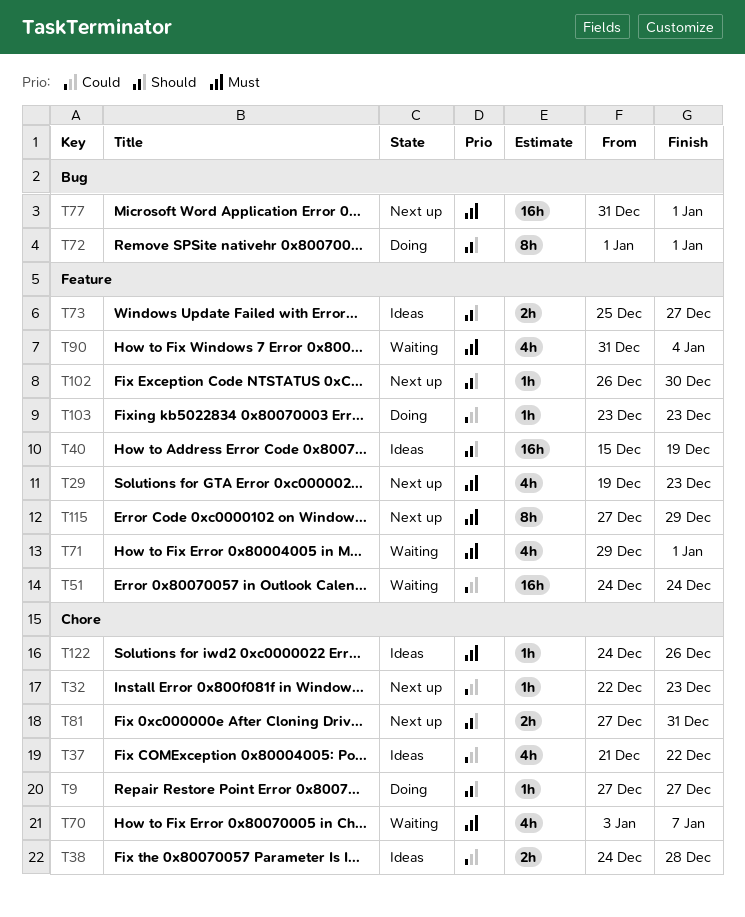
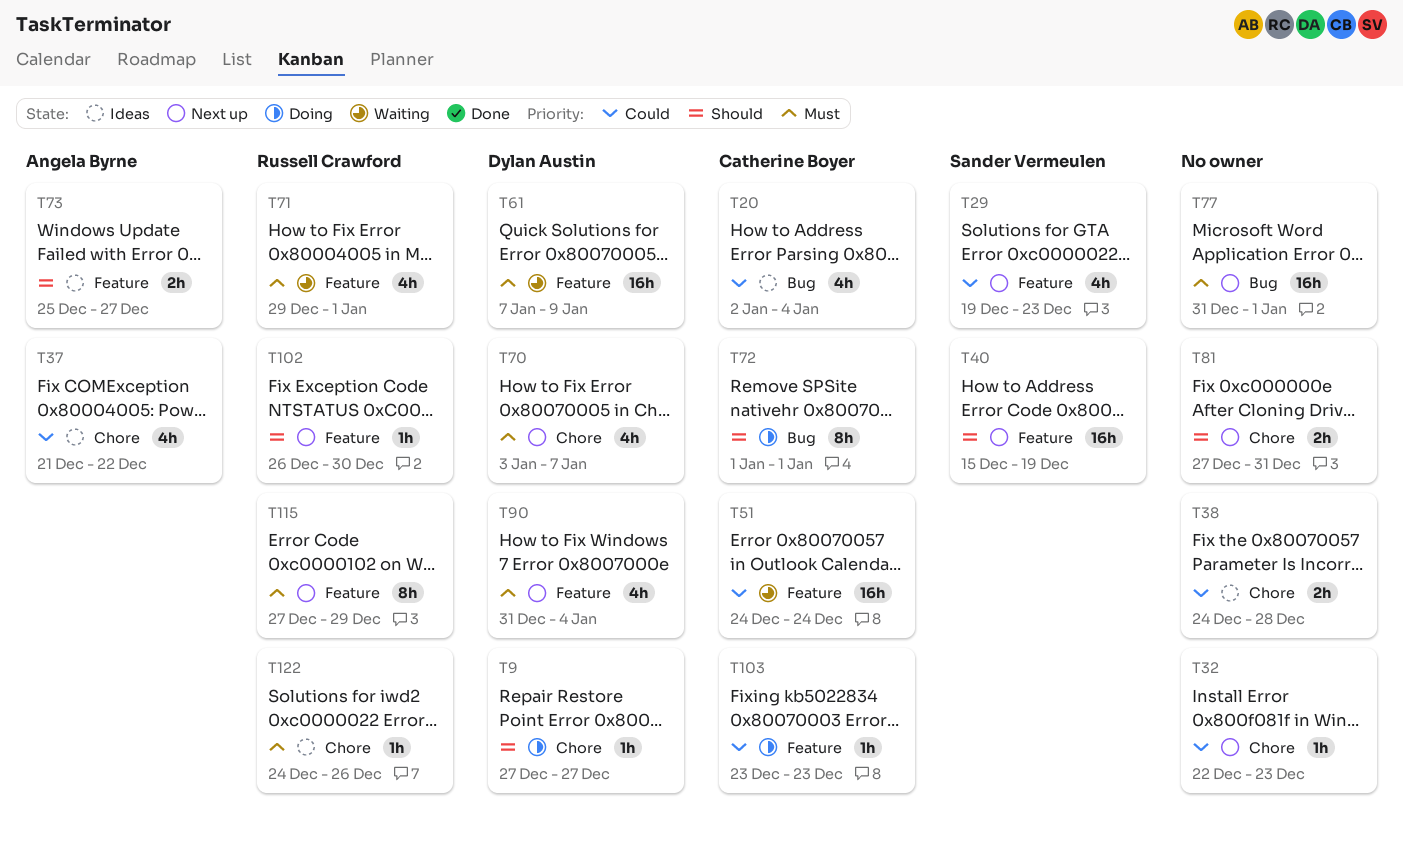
T20: none -> present
T29, priority: Must -> Could
T40, status: Ideas -> Next up
T61: none -> present
T70, status: Waiting -> Next up
T90, status: Waiting -> Next up

